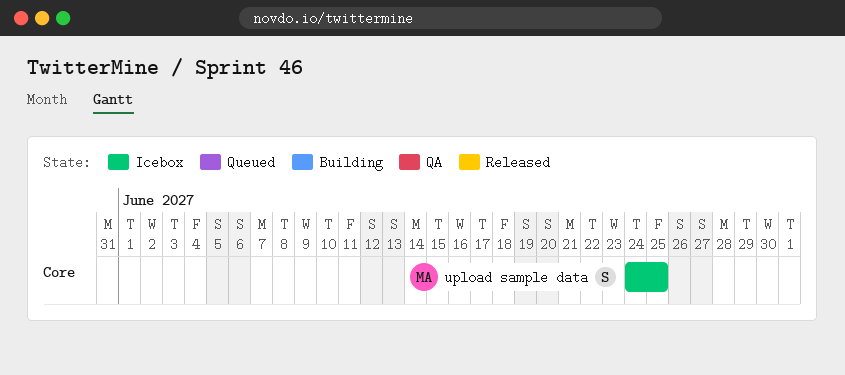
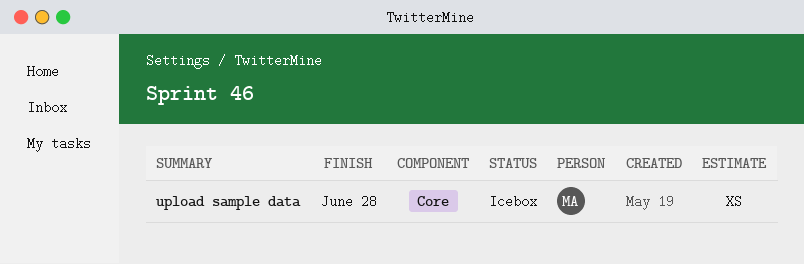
upload sample data, estimate: S -> XS
upload sample data, due: Jun 25 -> Jun 28

